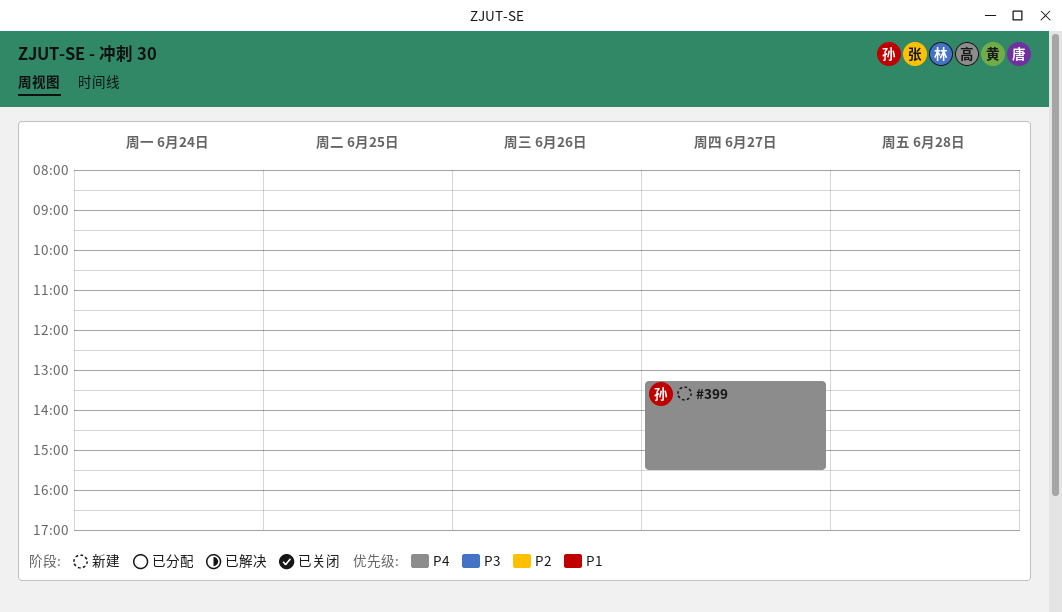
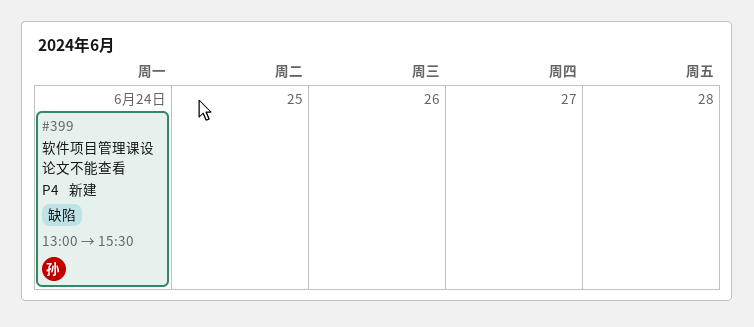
#399, day: Jun 27 -> Jun 24
#399, begins: 13:15 -> 13:00

